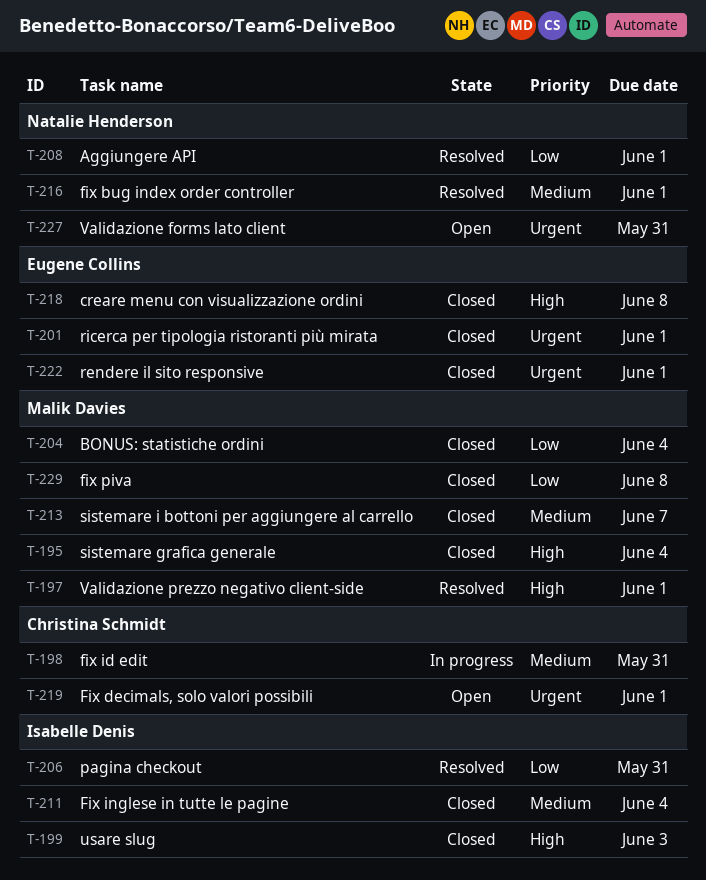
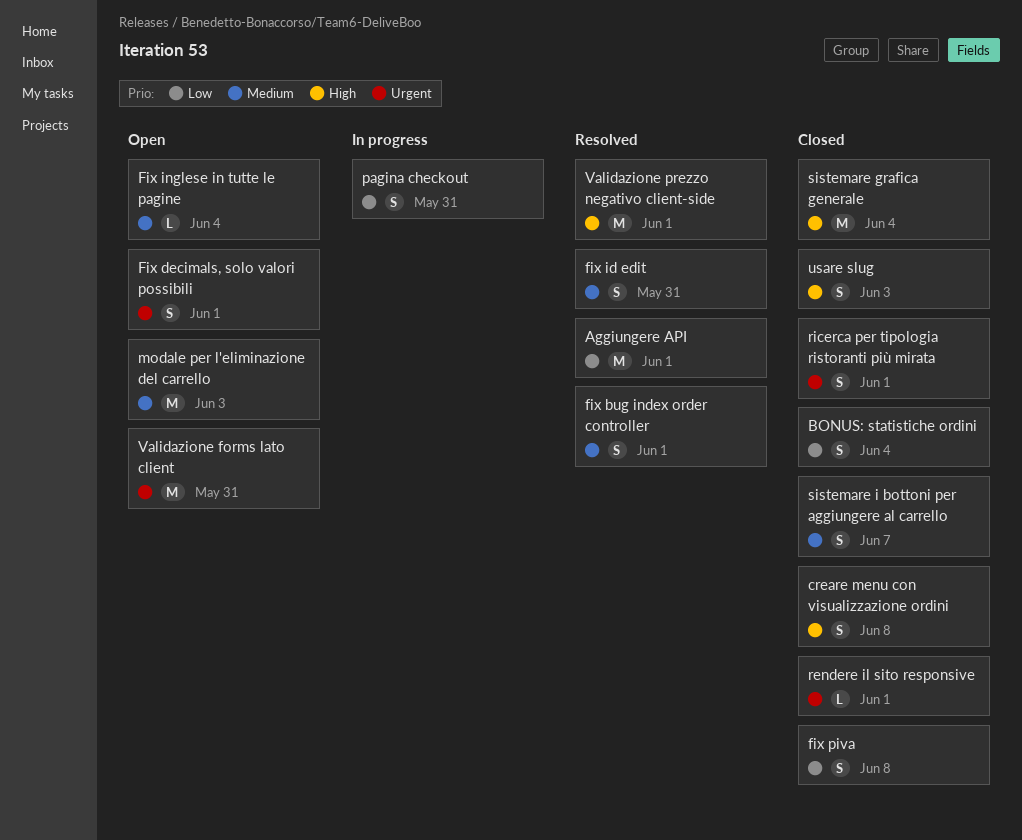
fix id edit, status: In progress -> Resolved
Fix inglese in tutte le pagine, status: Closed -> Open
modale per l'eliminazione del carrello: none -> present
pagina checkout, status: Resolved -> In progress

